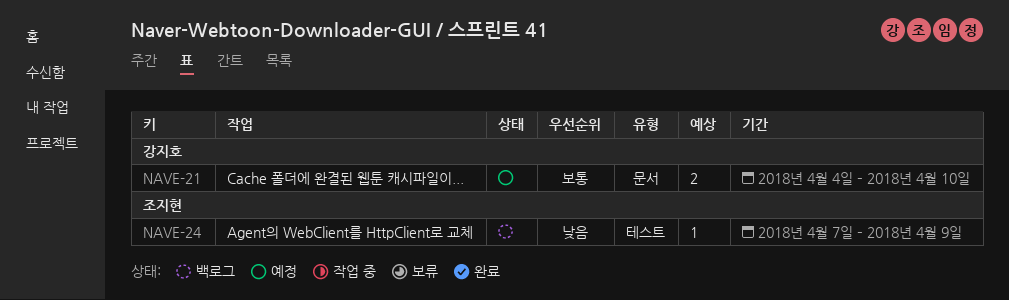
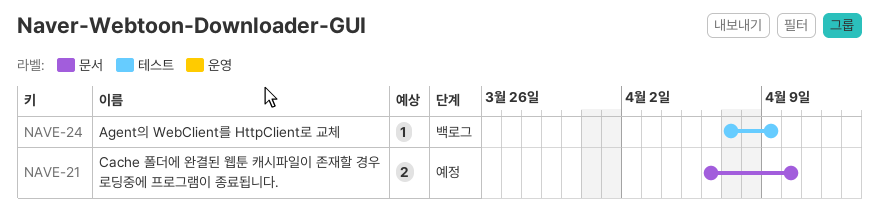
NAVE-21, start: Apr 4 -> Apr 6

